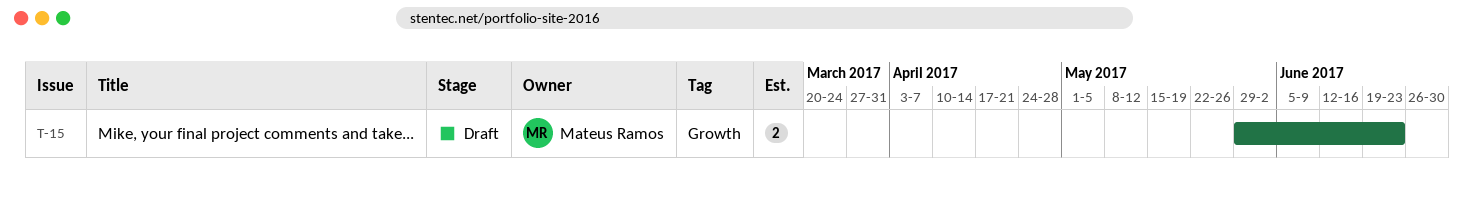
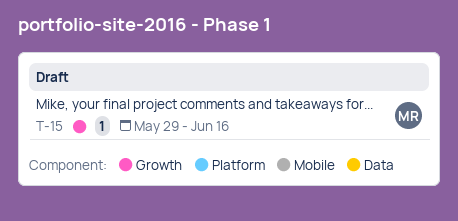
T-15, estimate: 2 -> 1
T-15, due: Jun 23 -> Jun 16

